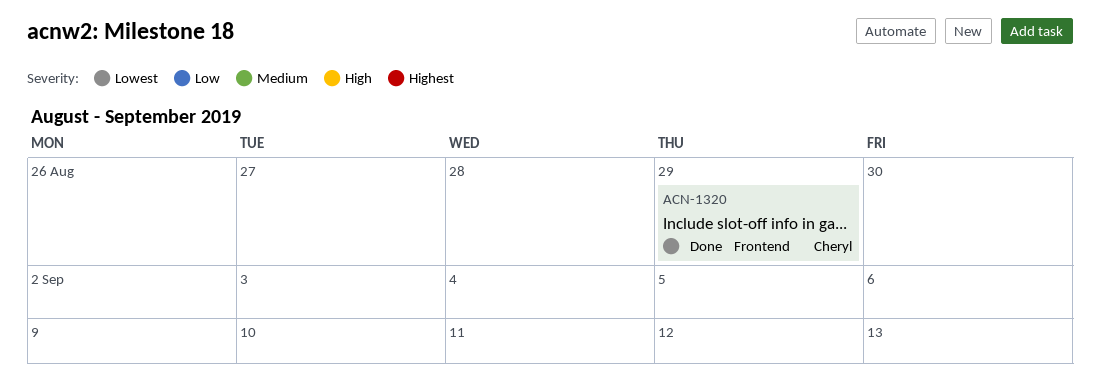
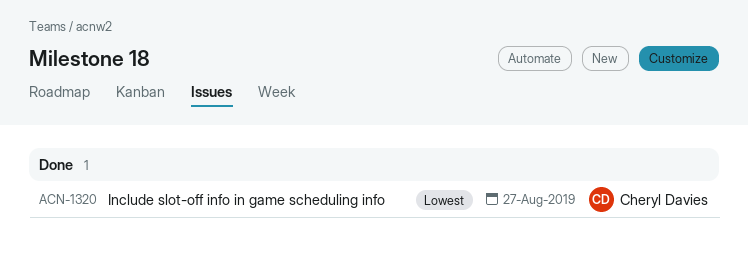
ACN-1320, due: Aug 29 -> Aug 27

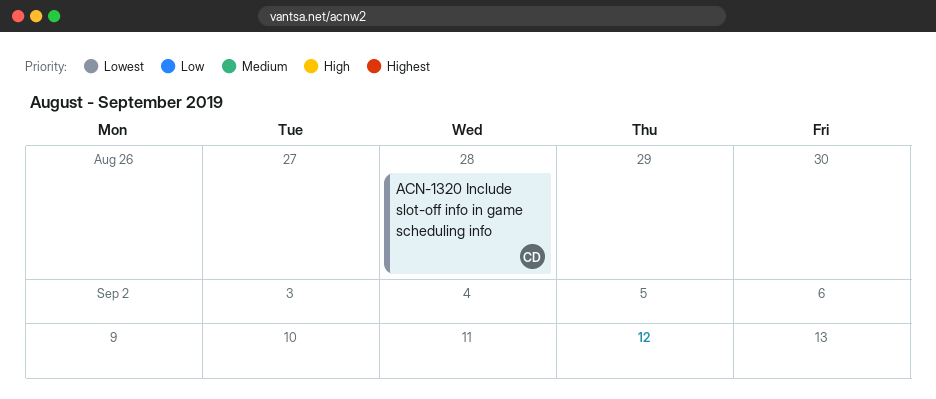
ACN-1320, due: Aug 27 -> Aug 28

